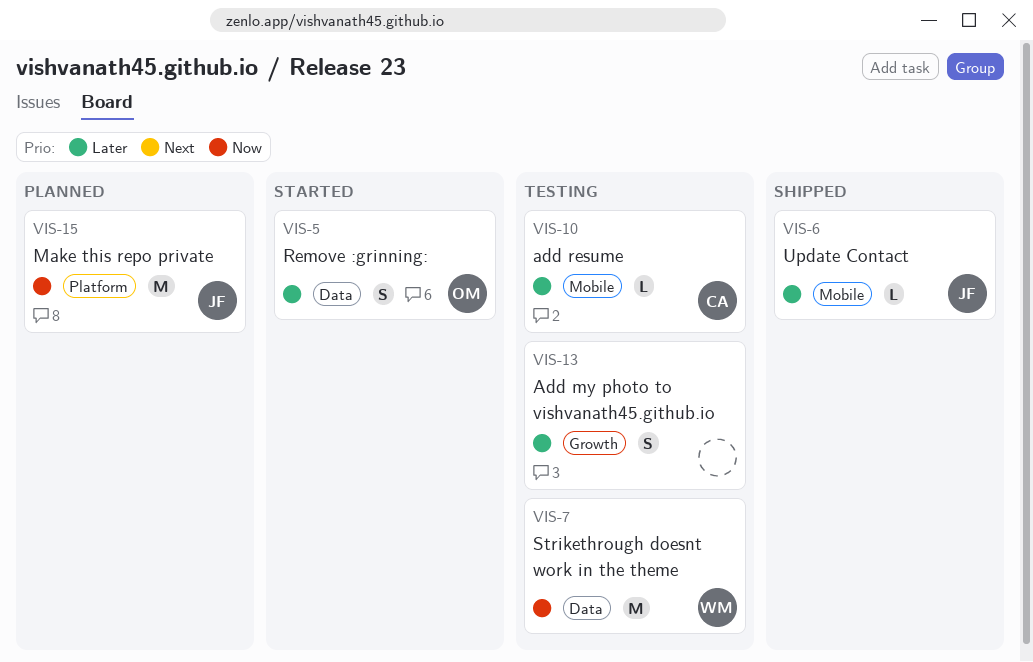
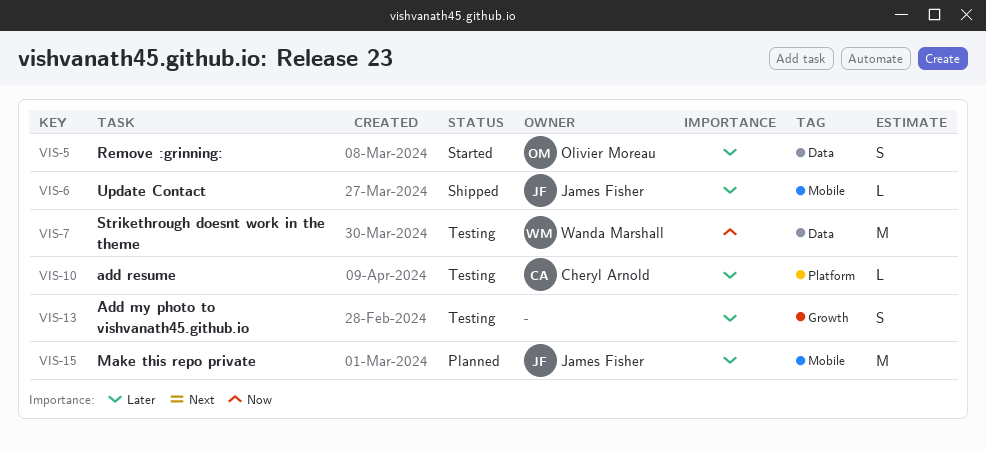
VIS-10, label: Mobile -> Platform
VIS-15, priority: Now -> Later
VIS-15, label: Platform -> Mobile

